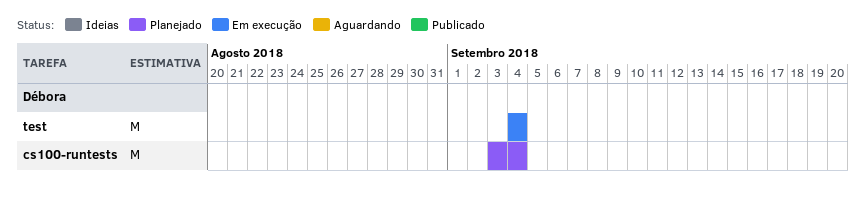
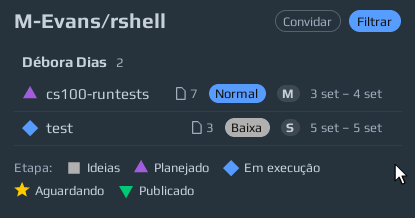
test, estimate: M -> S
test, start: Sep 4 -> Sep 5
test, due: Sep 4 -> Sep 5

